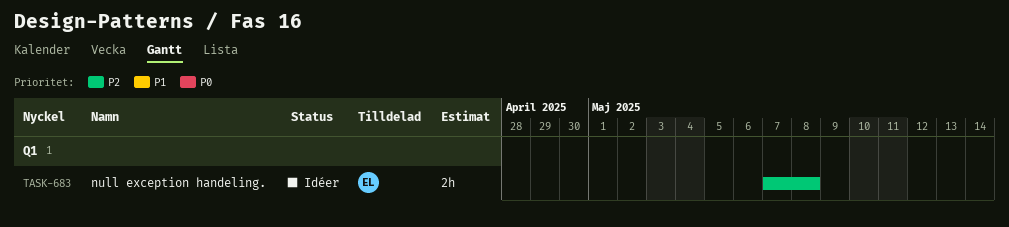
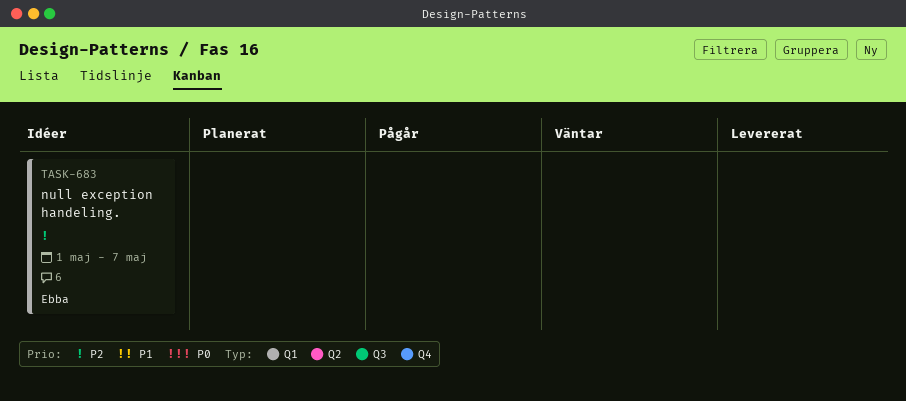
TASK-683, start: May 7 -> May 1
TASK-683, due: May 8 -> May 7

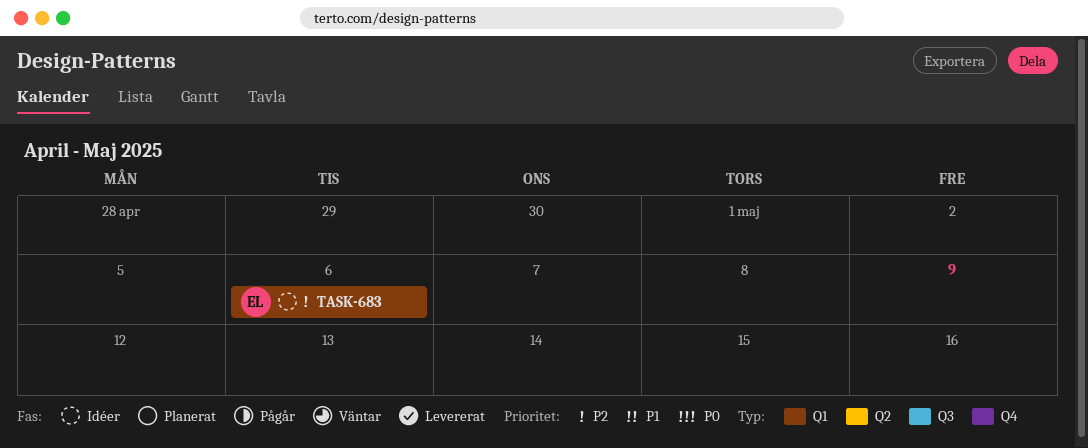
TASK-683, start: May 1 -> May 6
TASK-683, due: May 7 -> May 6

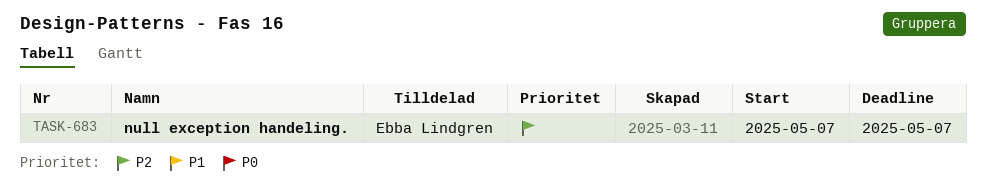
TASK-683, start: May 6 -> May 7
TASK-683, due: May 6 -> May 7

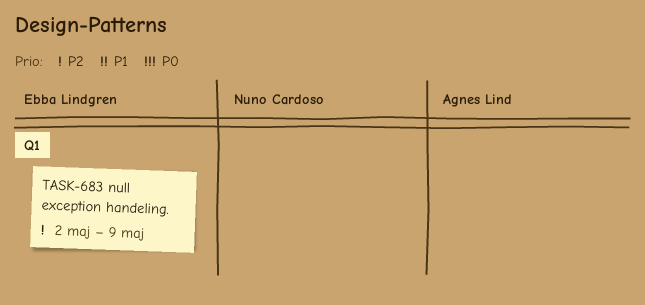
TASK-683, start: May 7 -> May 2
TASK-683, due: May 7 -> May 9

